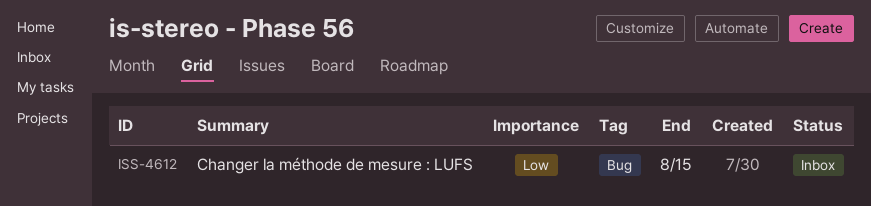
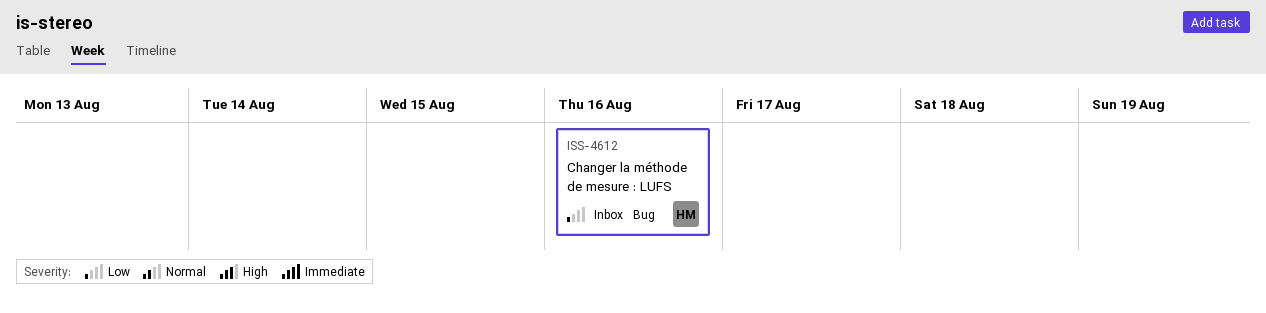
ISS-4612, due: Aug 15 -> Aug 16

